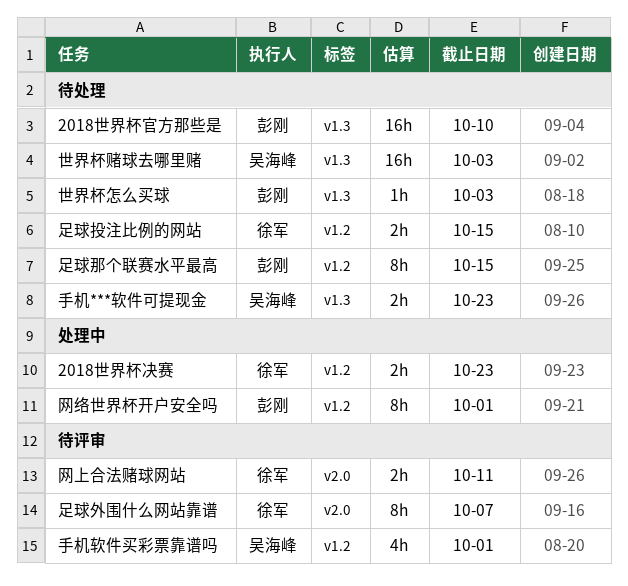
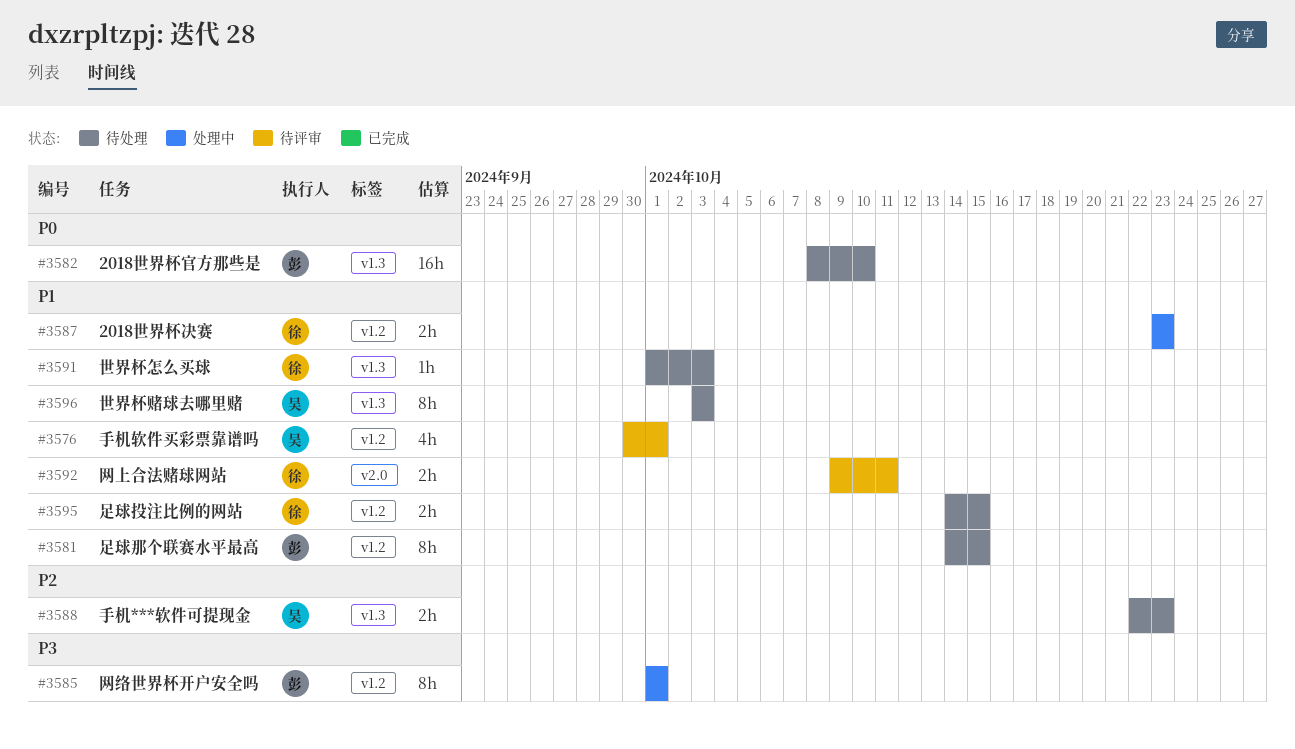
世界杯怎么买球, owner: 彭刚 -> 徐军
世界杯赌球去哪里赌, estimate: 16h -> 8h
足球外围什么网站靠谱: present -> none

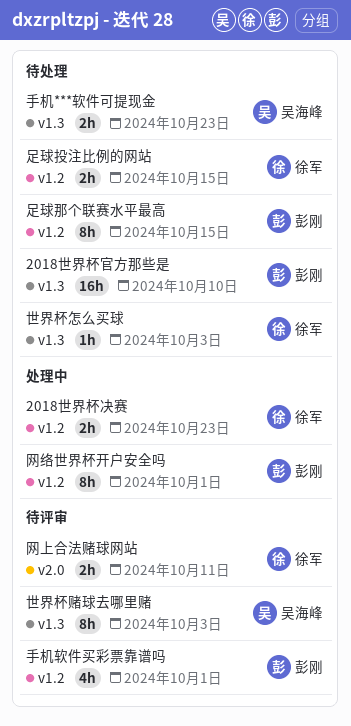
世界杯赌球去哪里赌, status: 待处理 -> 待评审
手机软件买彩票靠谱吗, owner: 吴海峰 -> 彭刚

